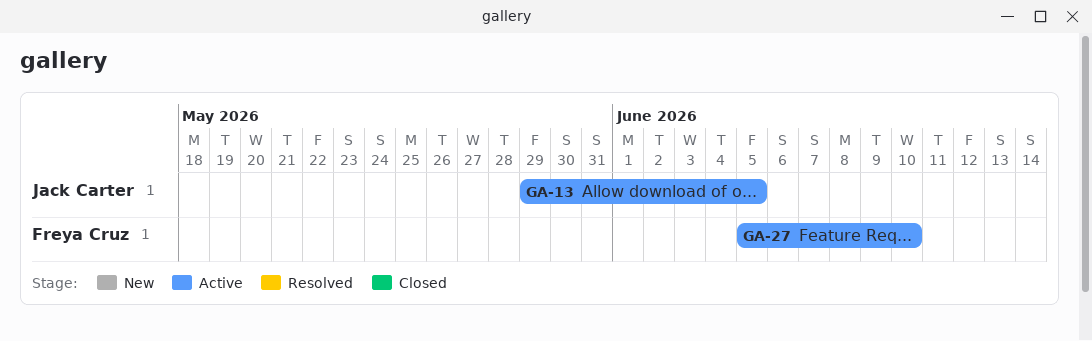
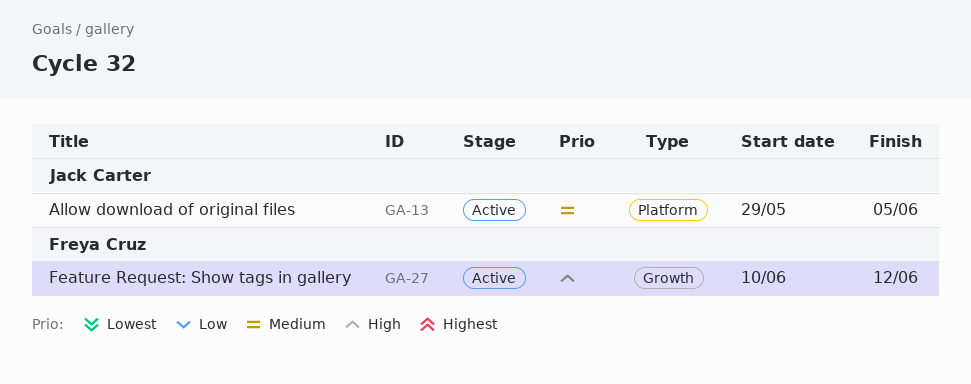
GA-27, start: Jun 5 -> Jun 10
GA-27, due: Jun 10 -> Jun 12

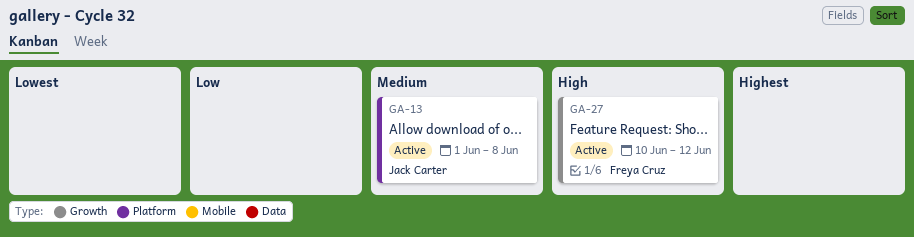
GA-13, start: May 29 -> Jun 1
GA-13, due: Jun 5 -> Jun 8

